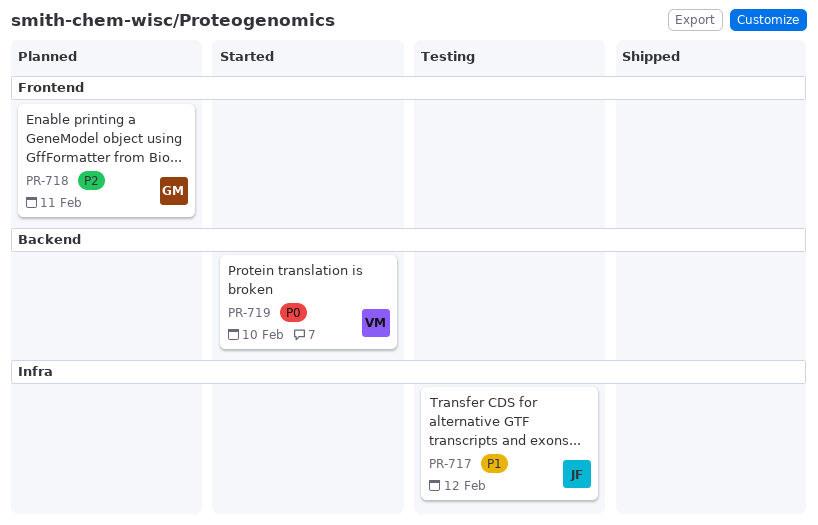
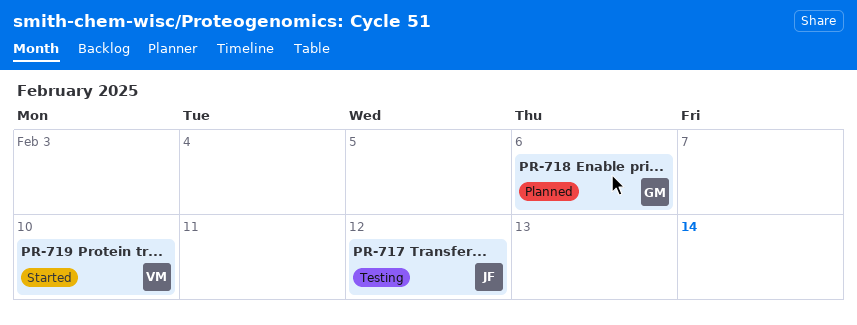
PR-718, due: Feb 11 -> Feb 6

